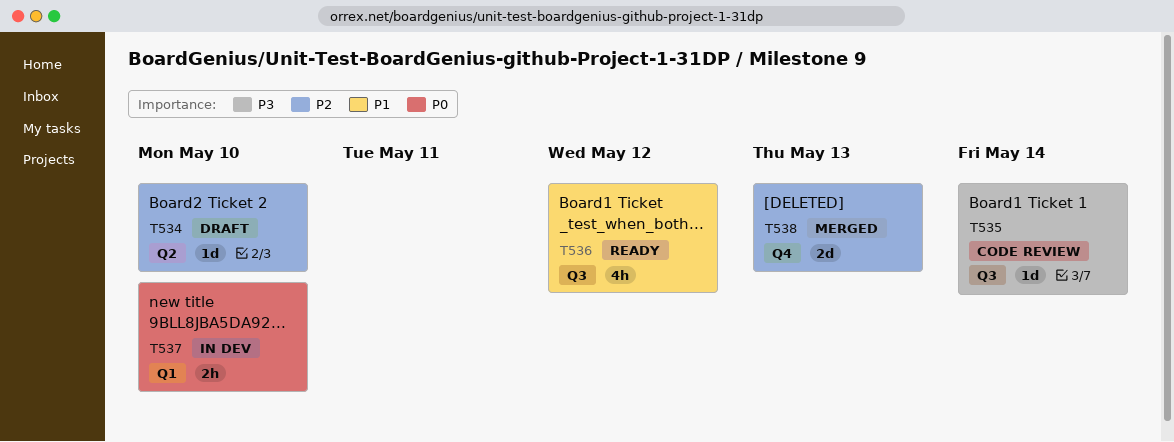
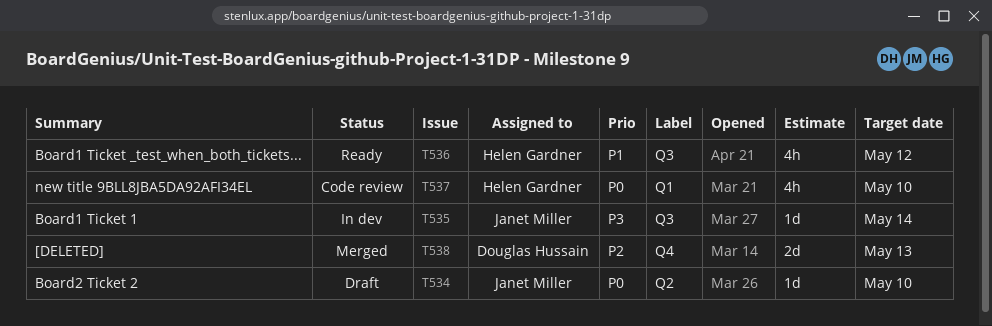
T534, priority: P2 -> P0
T535, status: Code review -> In dev
T537, status: In dev -> Code review
T537, estimate: 2h -> 4h

